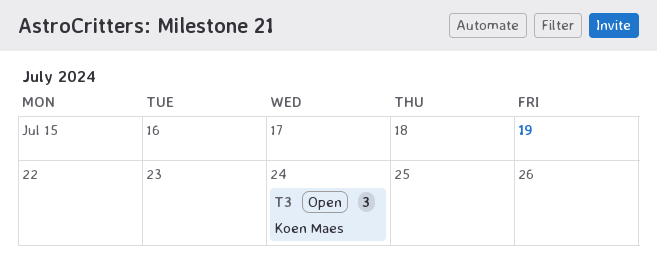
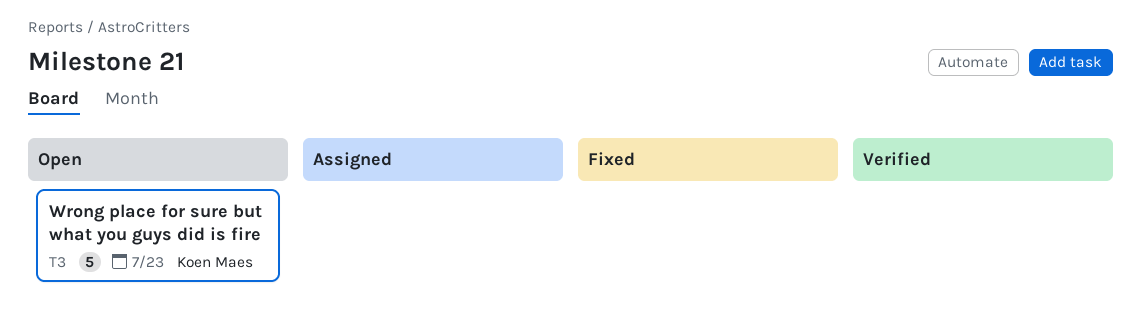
T3, estimate: 3 -> 5
T3, due: Jul 24 -> Jul 23

